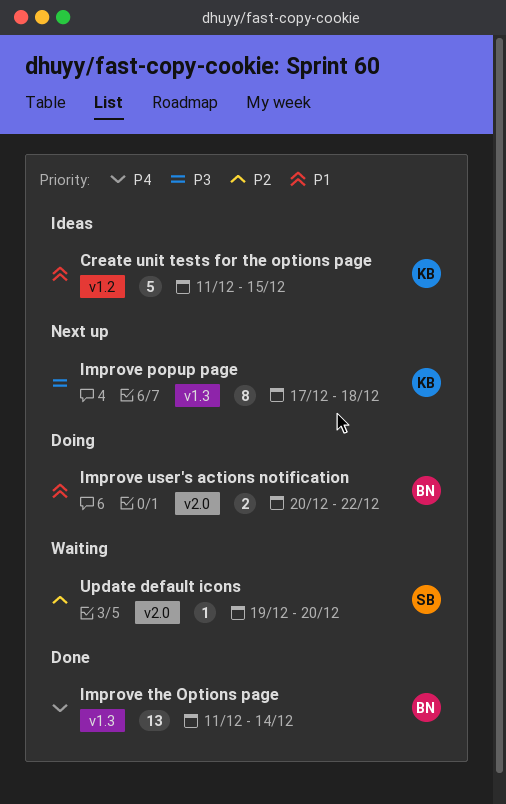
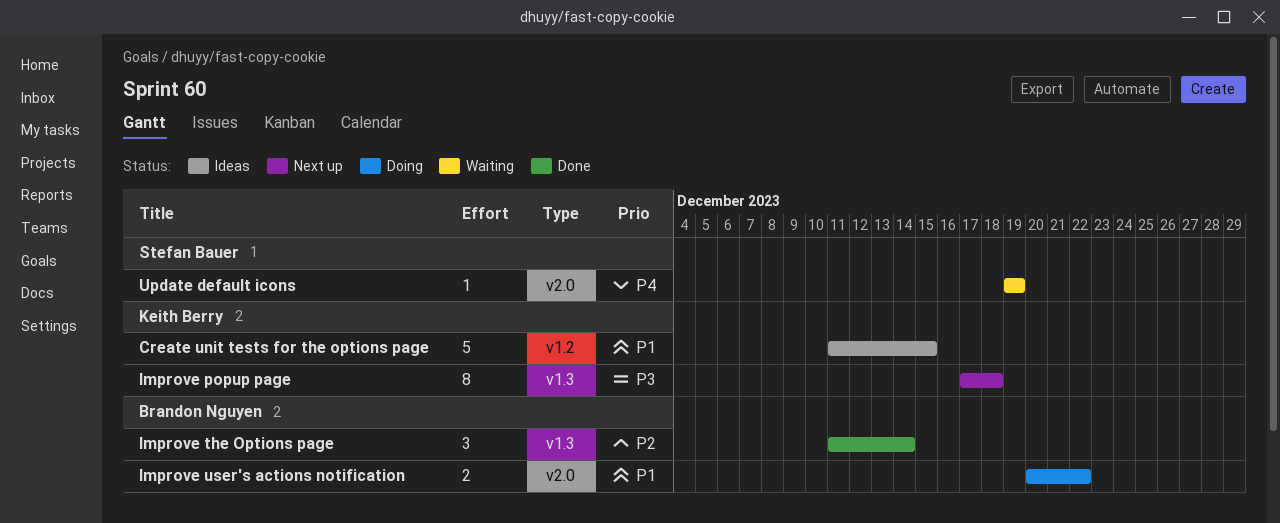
Improve the Options page, priority: P4 -> P2
Improve the Options page, estimate: 13 -> 3
Update default icons, priority: P2 -> P4
Update default icons, due: Dec 20 -> Dec 19

